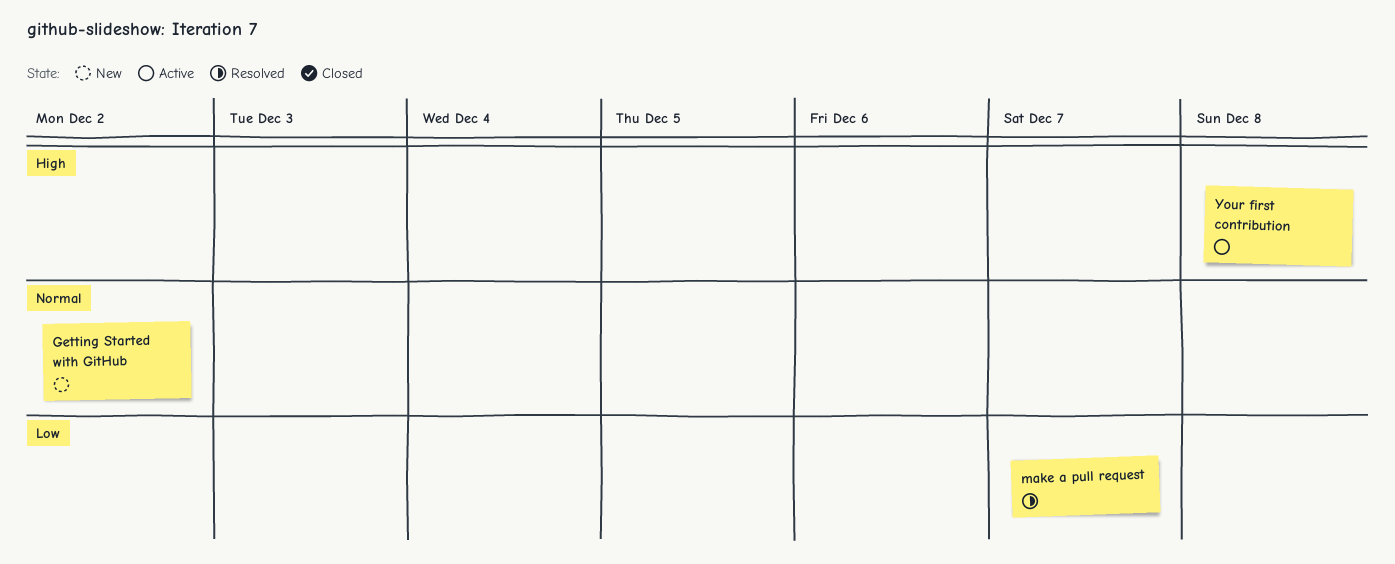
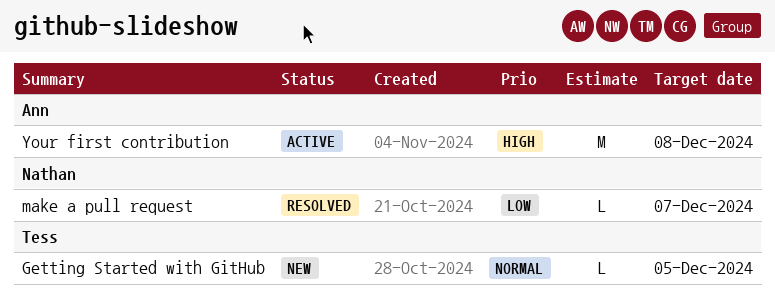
Getting Started with GitHub, due: Dec 2 -> Dec 5

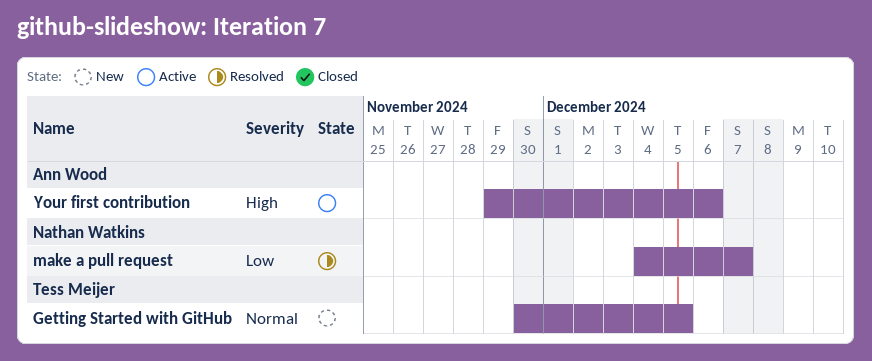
Your first contribution, due: Dec 8 -> Dec 6

